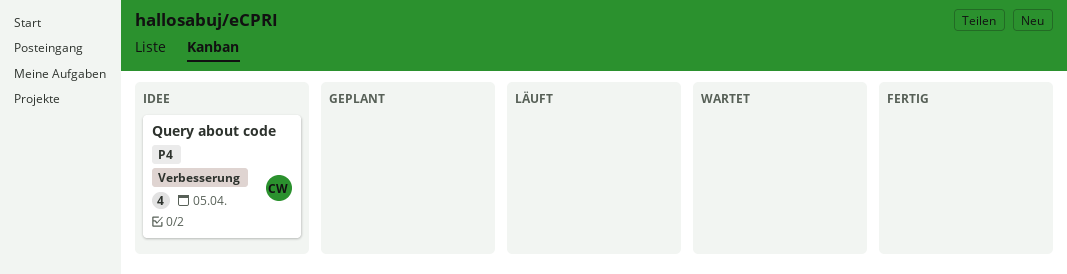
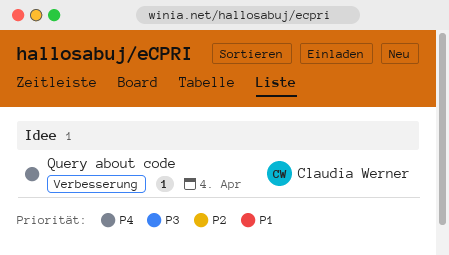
Query about code, estimate: 4 -> 1
Query about code, due: Apr 5 -> Apr 4

